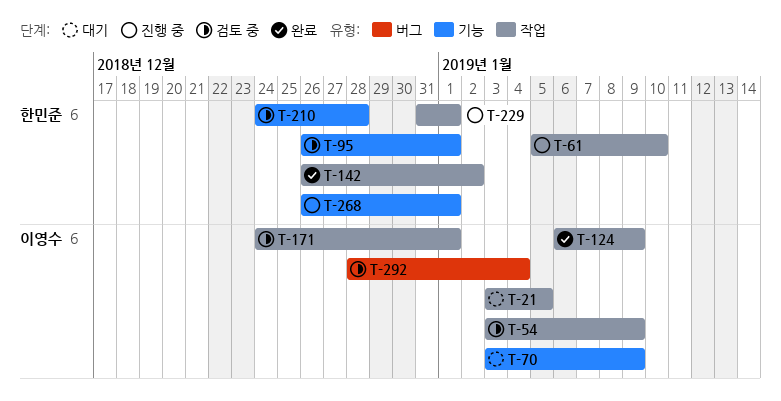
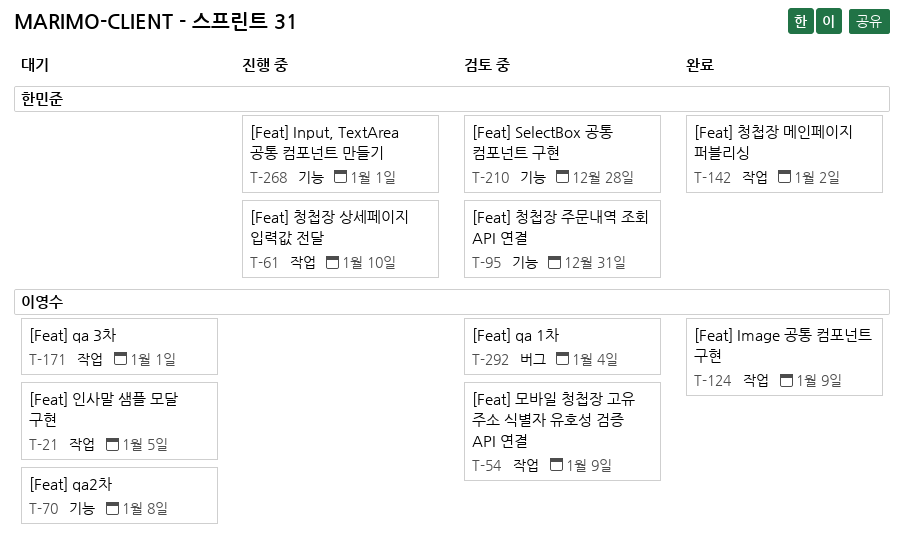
T-70, due: Jan 9 -> Jan 8
T-95, due: Jan 1 -> Dec 31
T-171, status: 검토 중 -> 대기
T-229: present -> none

